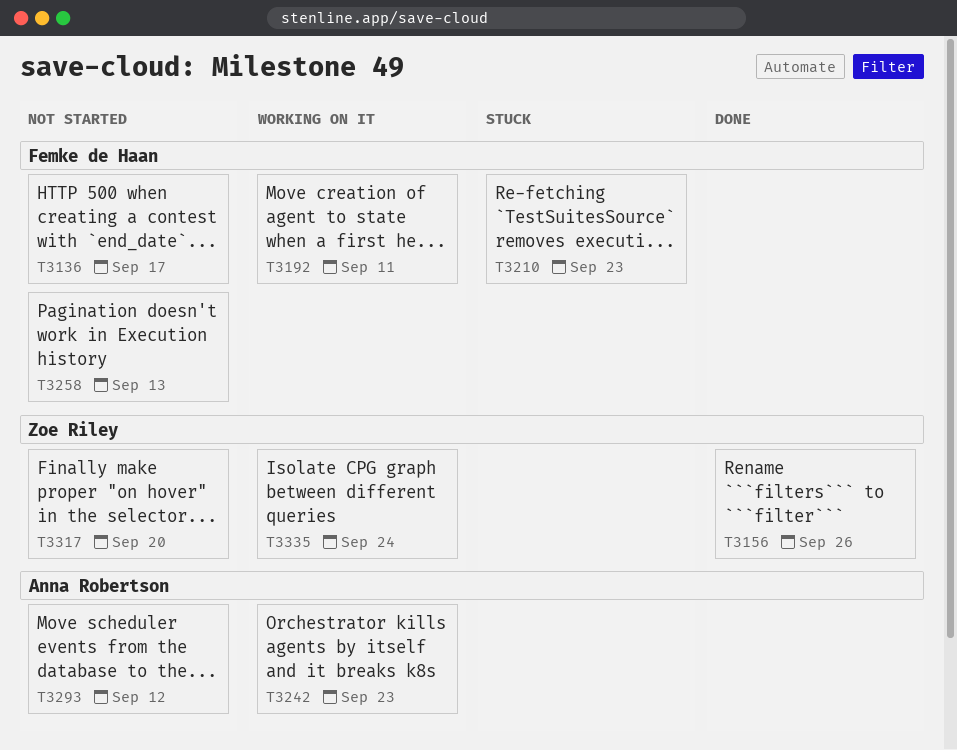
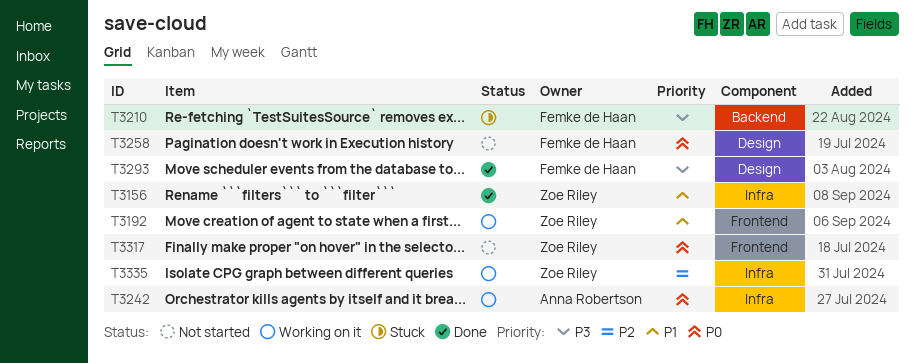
T3136: present -> none
T3192, owner: Femke de Haan -> Zoe Riley
T3293, status: Not started -> Done
T3293, owner: Anna Robertson -> Femke de Haan

